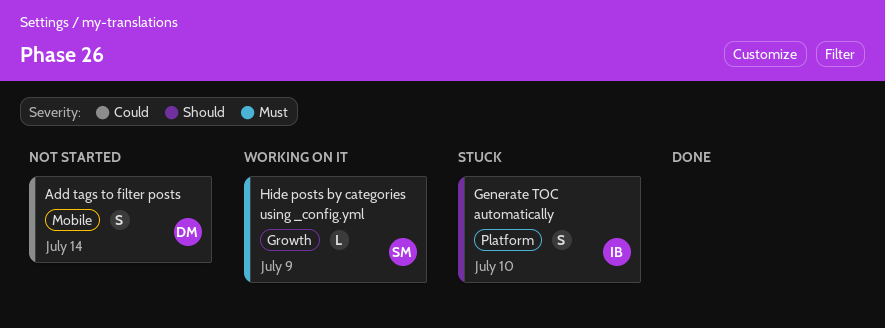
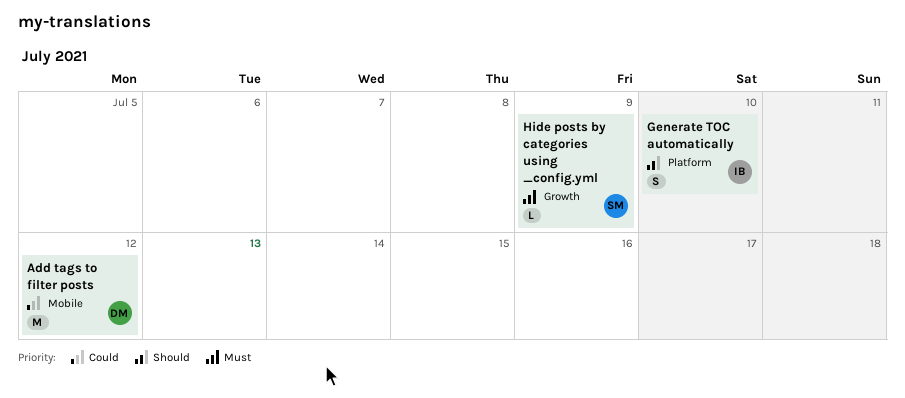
Add tags to filter posts, estimate: S -> M
Add tags to filter posts, due: Jul 14 -> Jul 12

